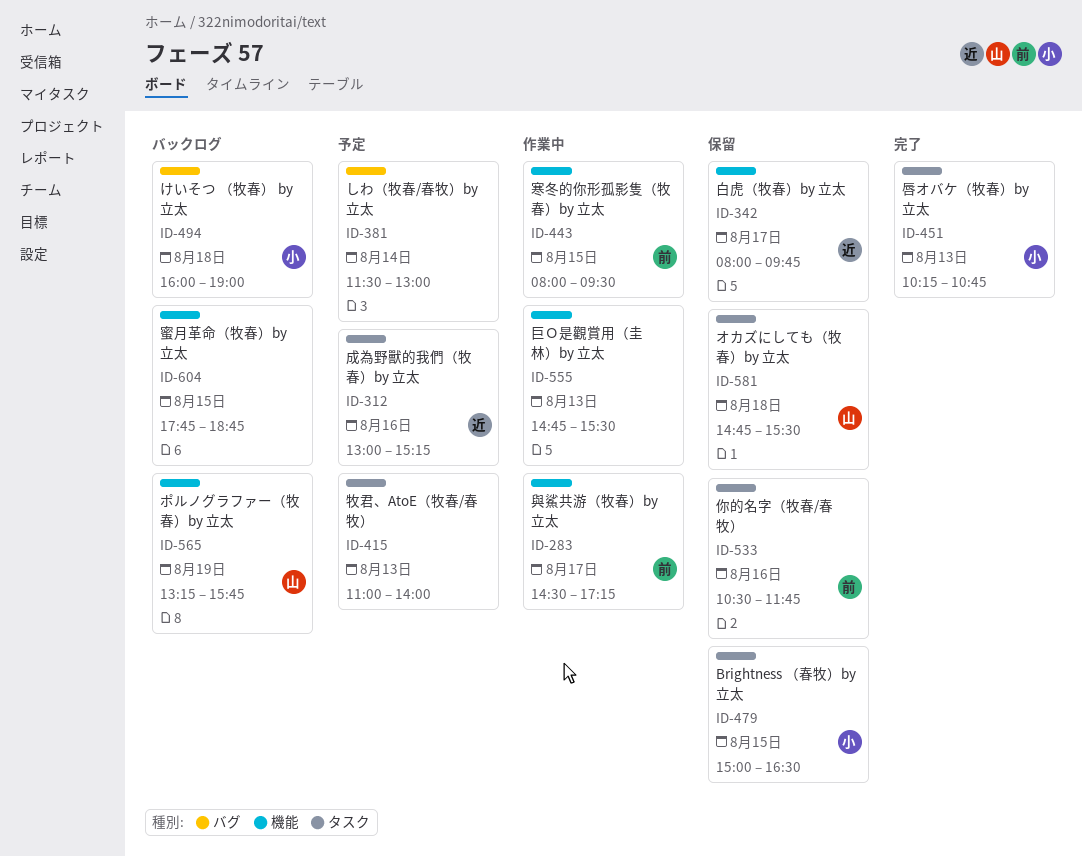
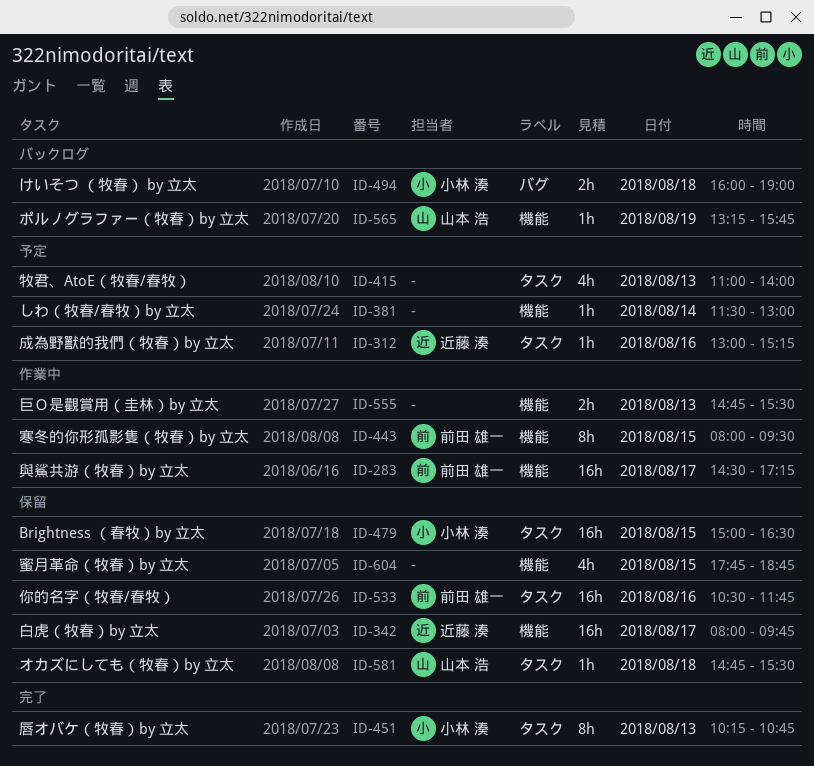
ID-381, label: バグ -> 機能
ID-604, status: バックログ -> 保留

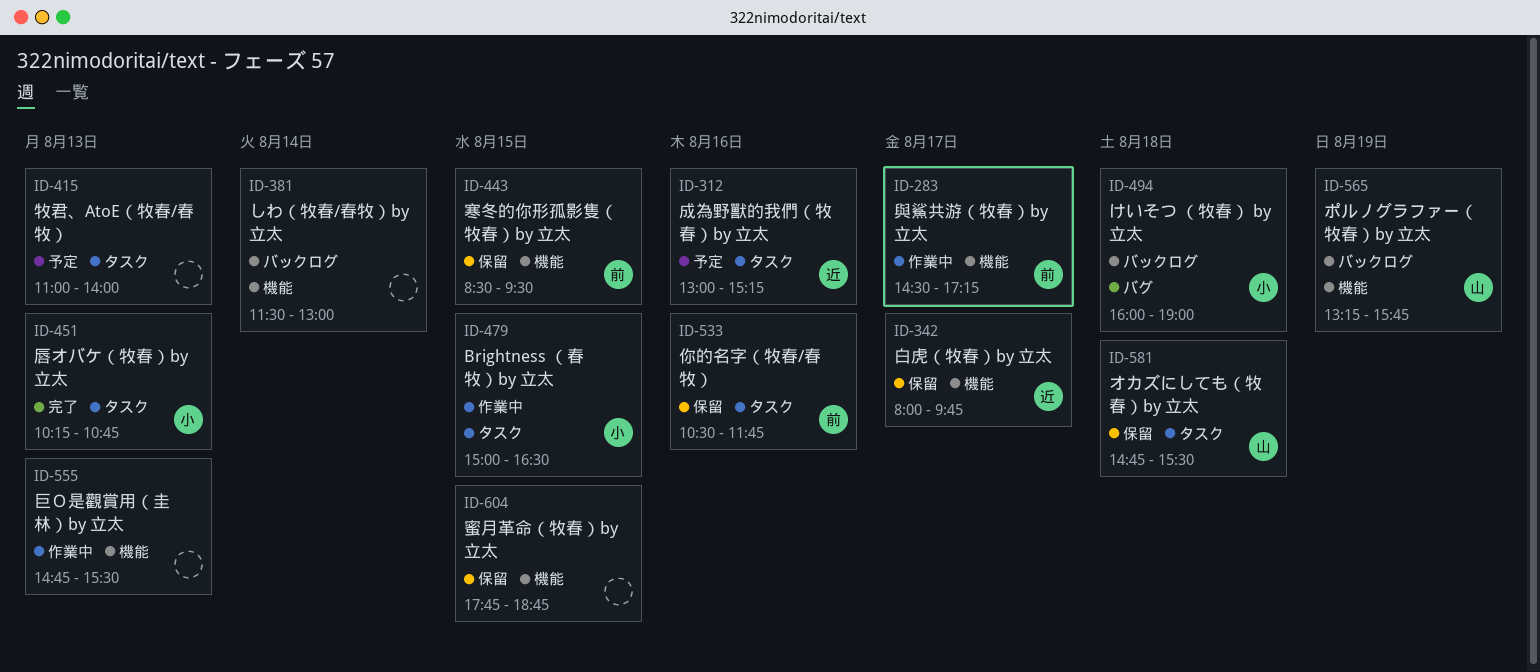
ID-381, status: 予定 -> バックログ
ID-443, status: 作業中 -> 保留
ID-443, begins: 08:00 -> 08:30
ID-479, status: 保留 -> 作業中

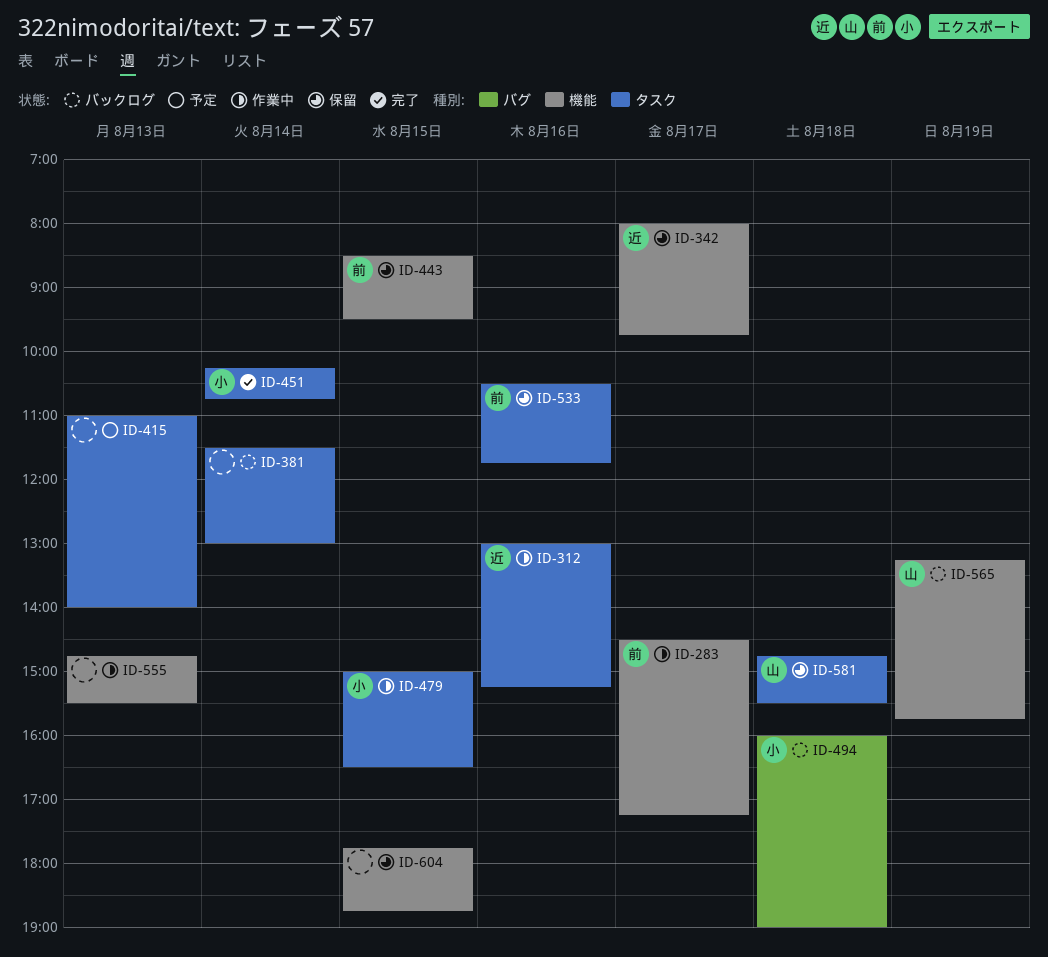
ID-312, status: 予定 -> 作業中
ID-381, label: 機能 -> タスク
ID-451, day: Aug 13 -> Aug 14

